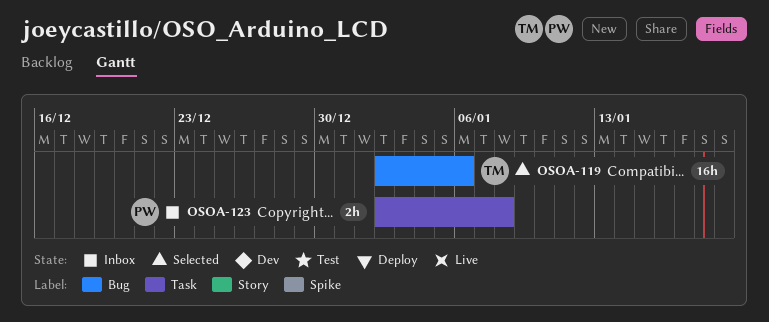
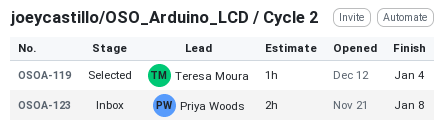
OSOA-119, estimate: 16h -> 1h
OSOA-119, due: Jan 6 -> Jan 4

